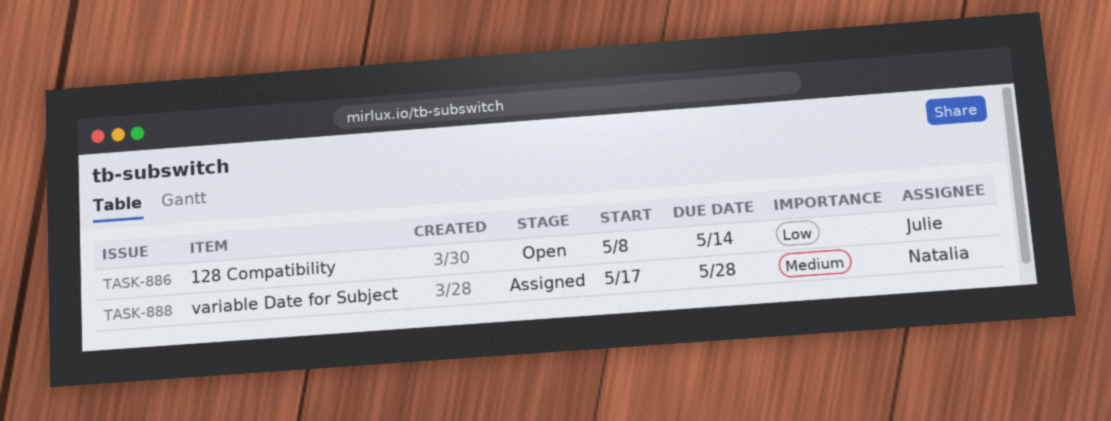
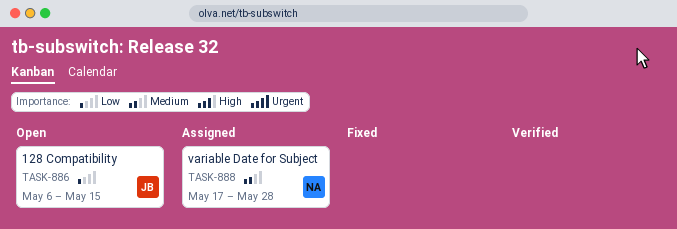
TASK-886, start: May 8 -> May 6
TASK-886, due: May 14 -> May 15

